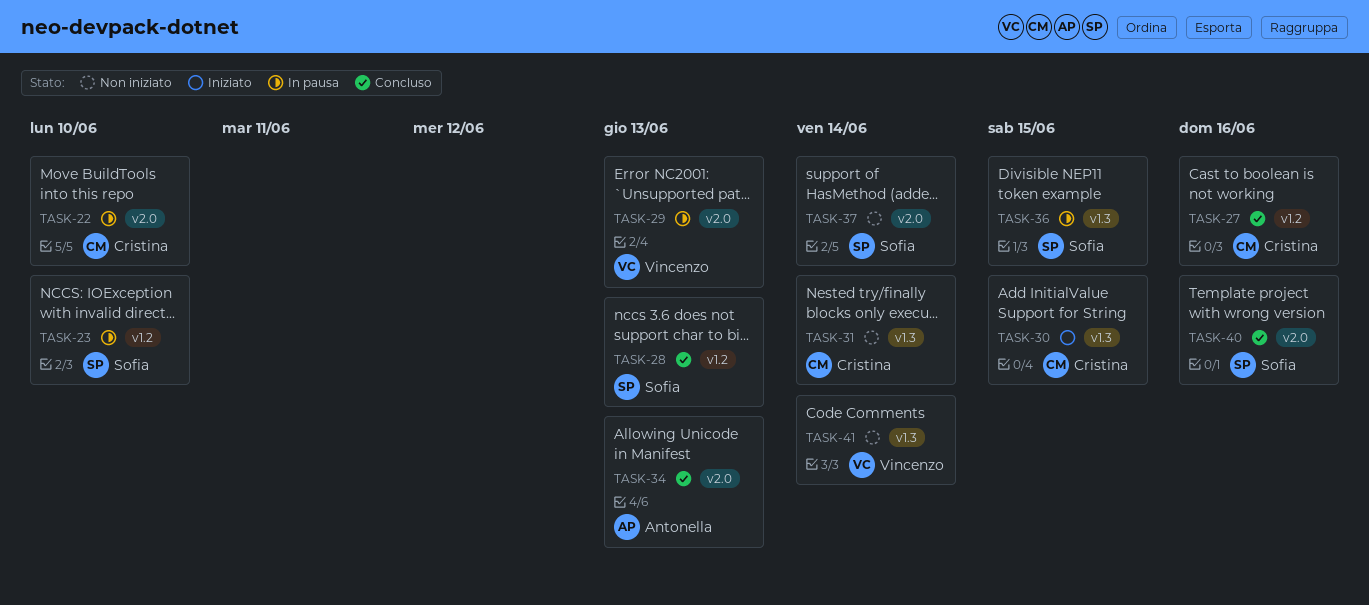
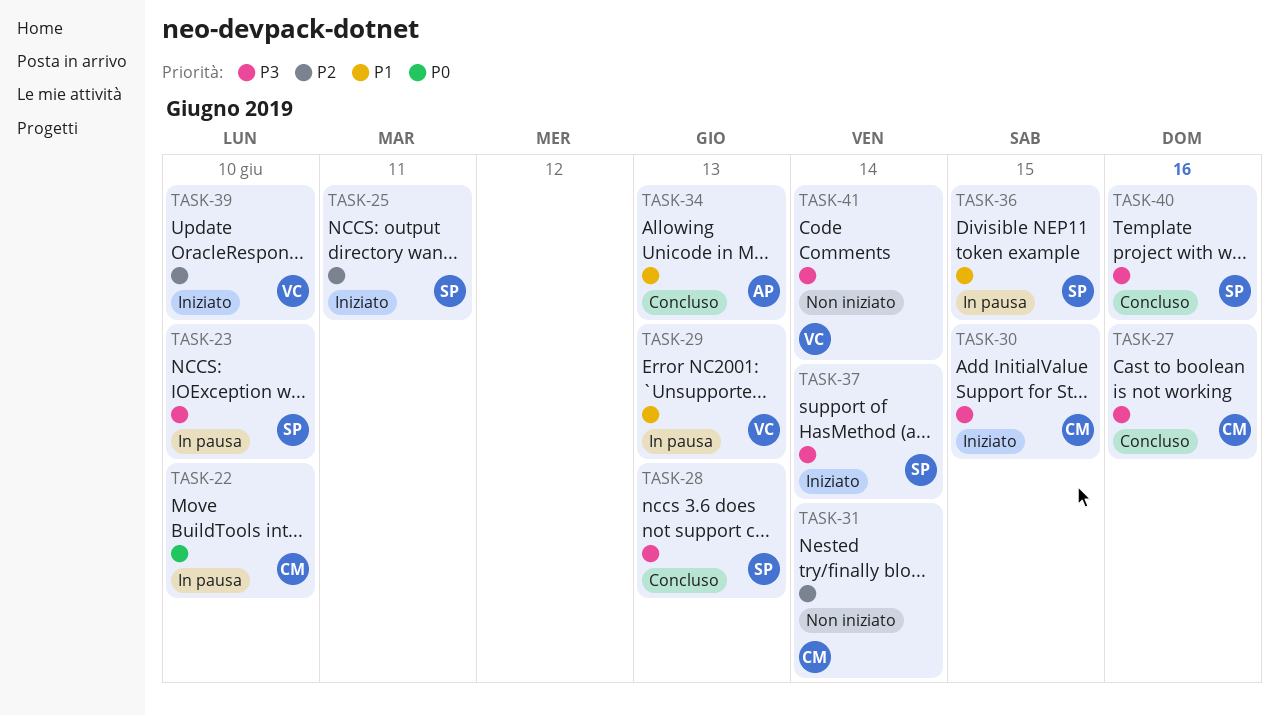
TASK-25: none -> present
TASK-37, status: Non iniziato -> Iniziato
TASK-39: none -> present

